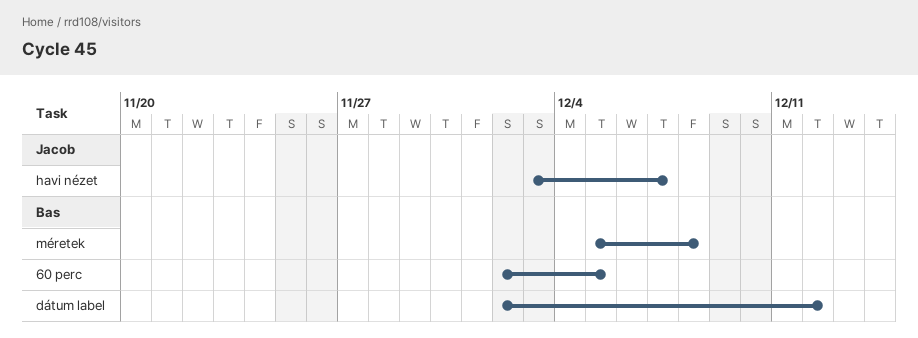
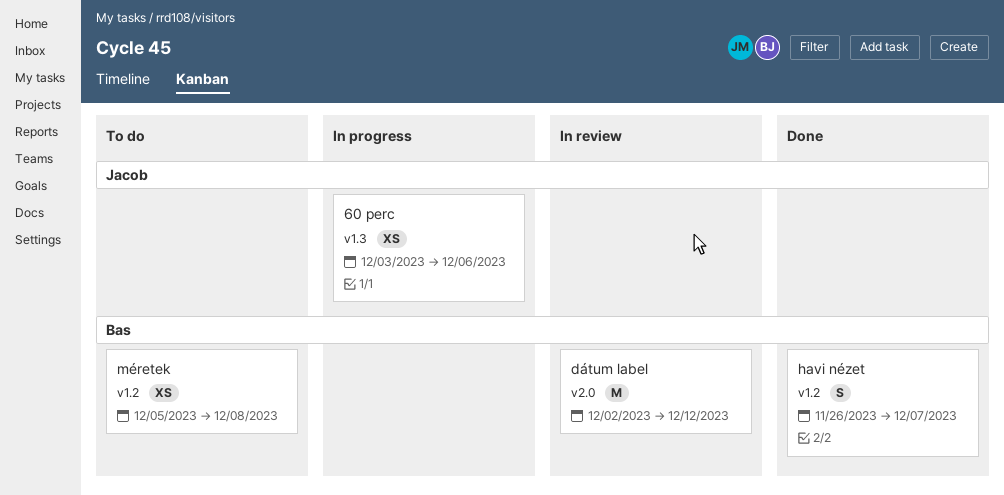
60 perc, owner: Bas -> Jacob
60 perc, start: Dec 2 -> Dec 3
60 perc, due: Dec 5 -> Dec 6
havi nézet, owner: Jacob -> Bas
havi nézet, start: Dec 3 -> Nov 26

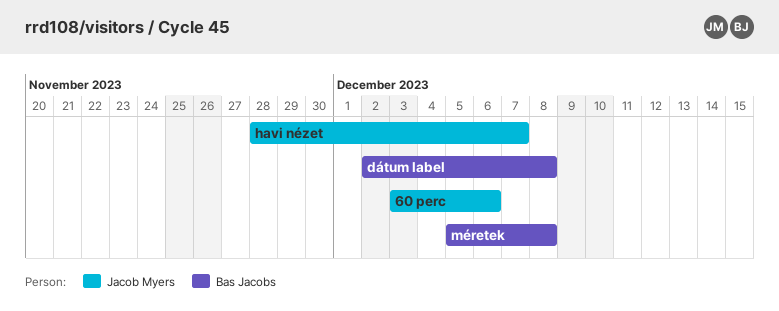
dátum label, due: Dec 12 -> Dec 8
havi nézet, owner: Bas Jacobs -> Jacob Myers
havi nézet, start: Nov 26 -> Nov 28

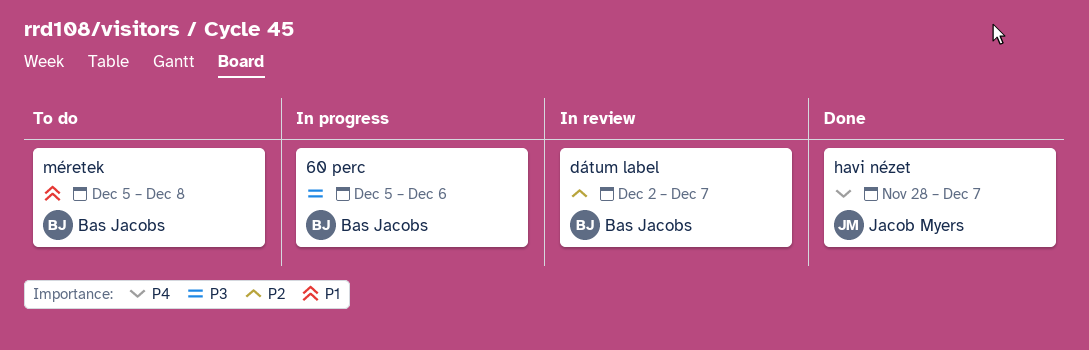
60 perc, owner: Jacob Myers -> Bas Jacobs
60 perc, start: Dec 3 -> Dec 5
dátum label, due: Dec 8 -> Dec 7

